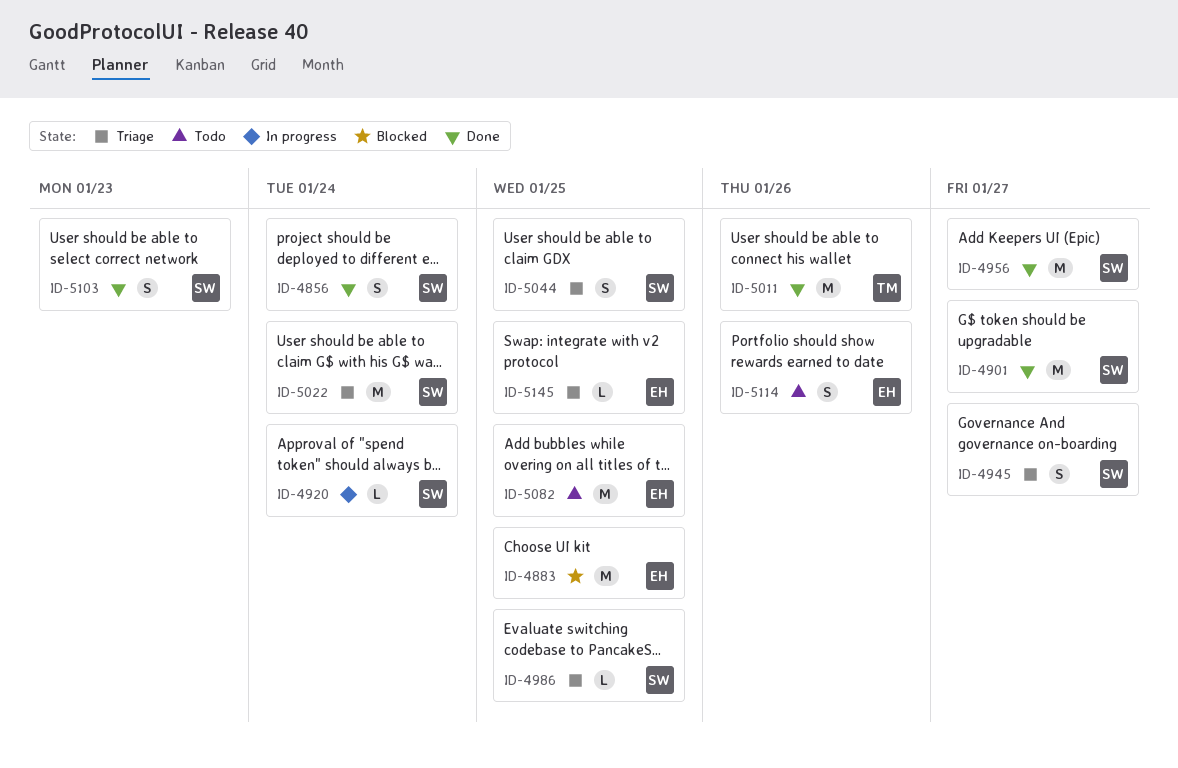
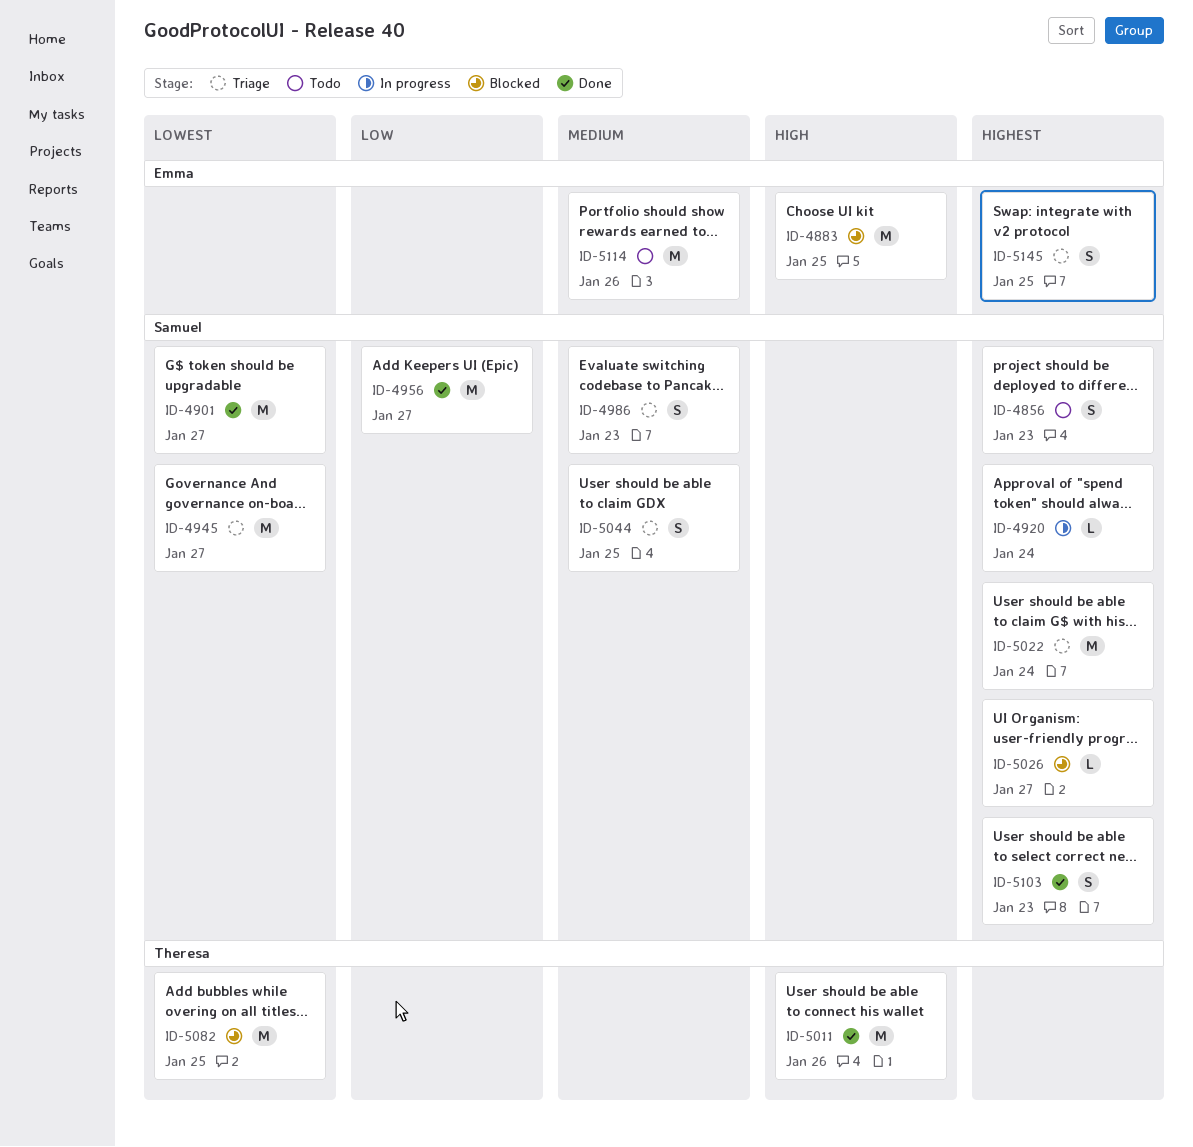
ID-4856, status: Done -> Todo
ID-4856, due: Jan 24 -> Jan 23
ID-4945, estimate: S -> M
ID-4986, estimate: L -> S
ID-4986, due: Jan 25 -> Jan 23
ID-5026: none -> present
ID-5082, status: Todo -> Blocked
ID-5082, owner: Emma -> Theresa
ID-5114, estimate: S -> M
ID-5145, estimate: L -> S

